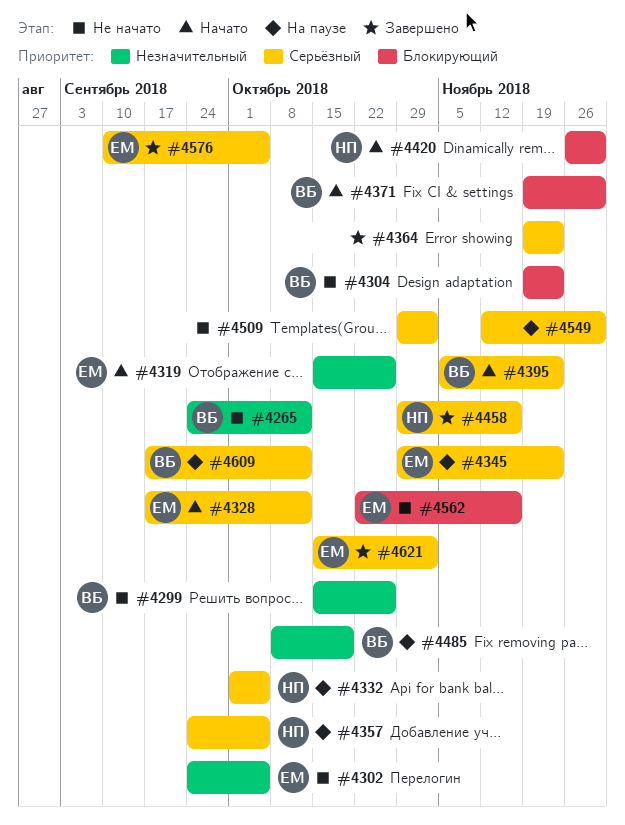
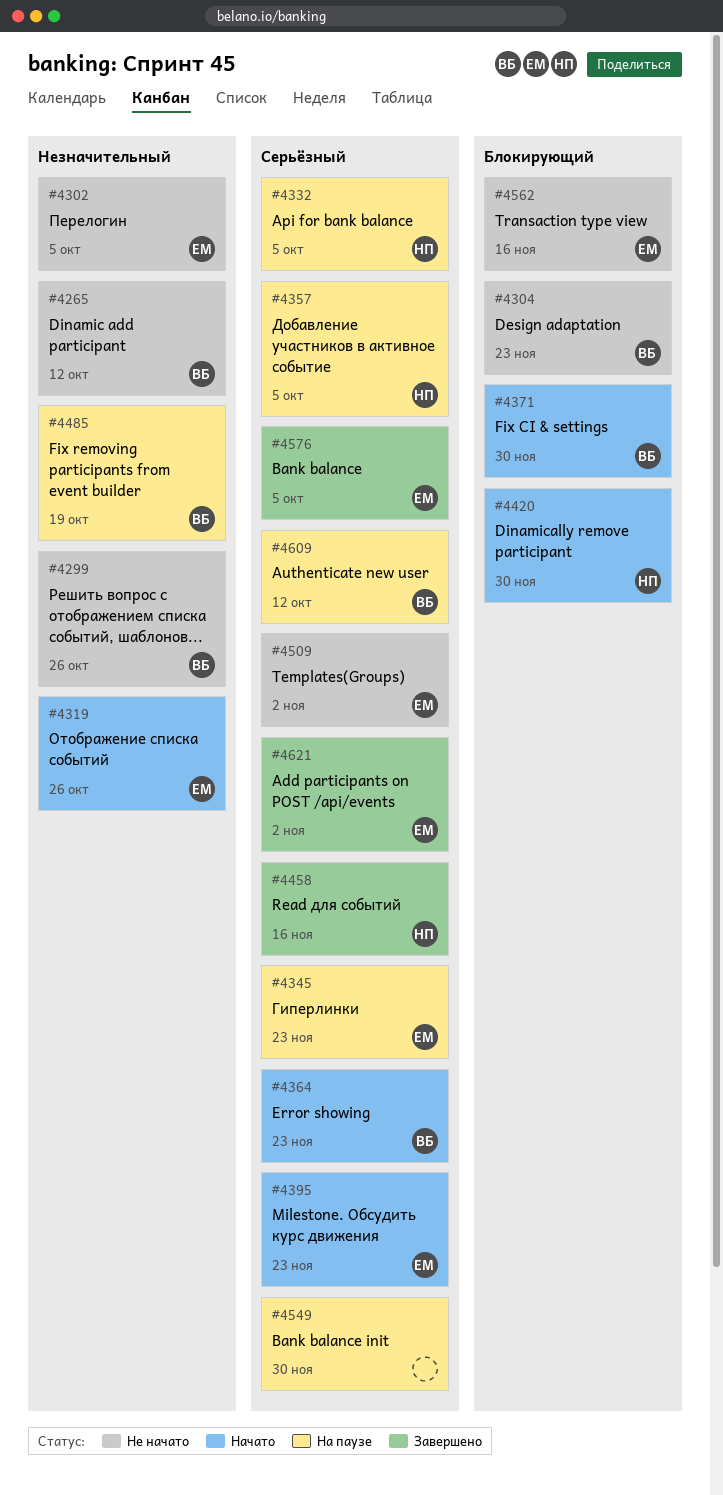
#4328: present -> none
#4364, status: Завершено -> Начато
#4364, owner: none -> ВБ
#4395, owner: ВБ -> ЕМ
#4509, owner: none -> ЕМ

